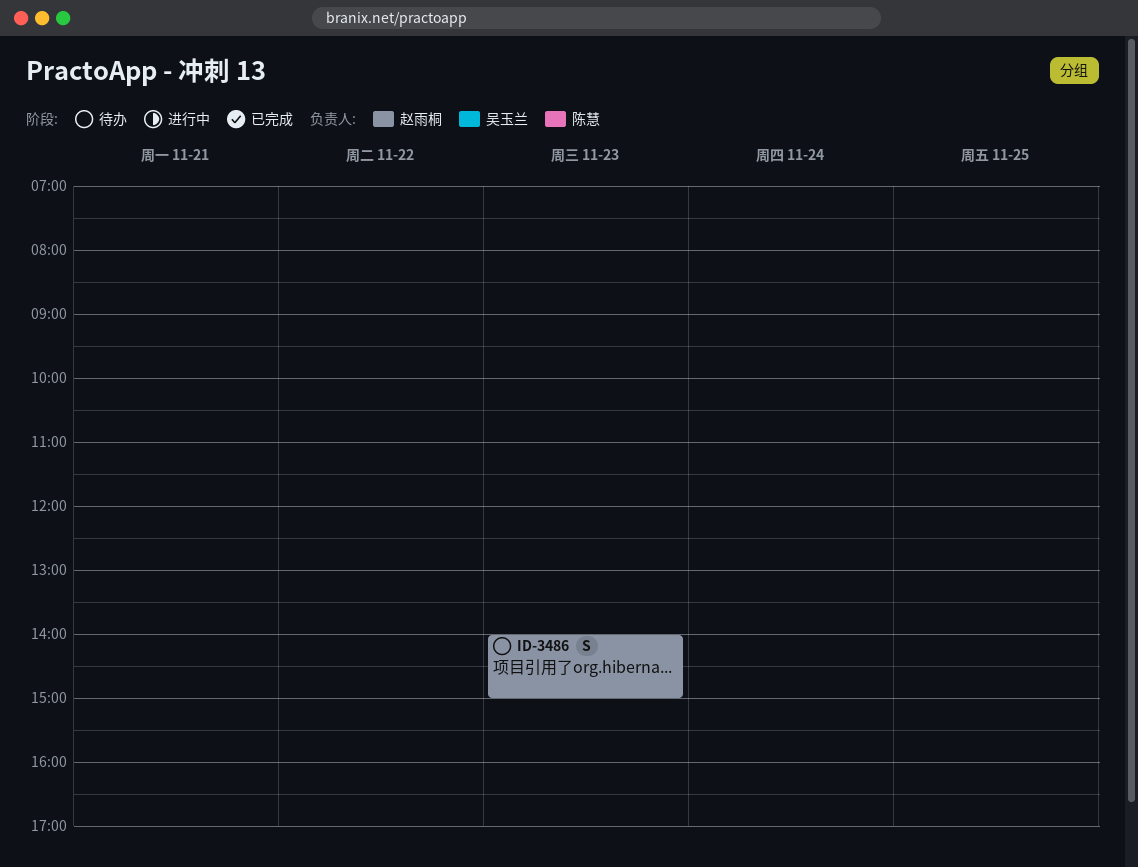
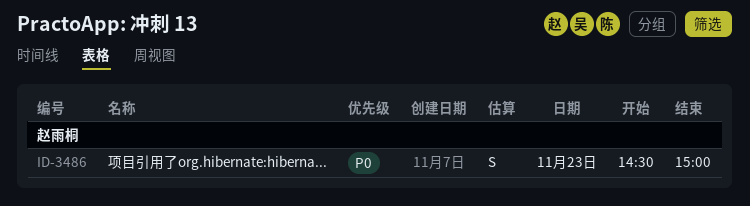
ID-3486, begins: 14:00 -> 14:30

